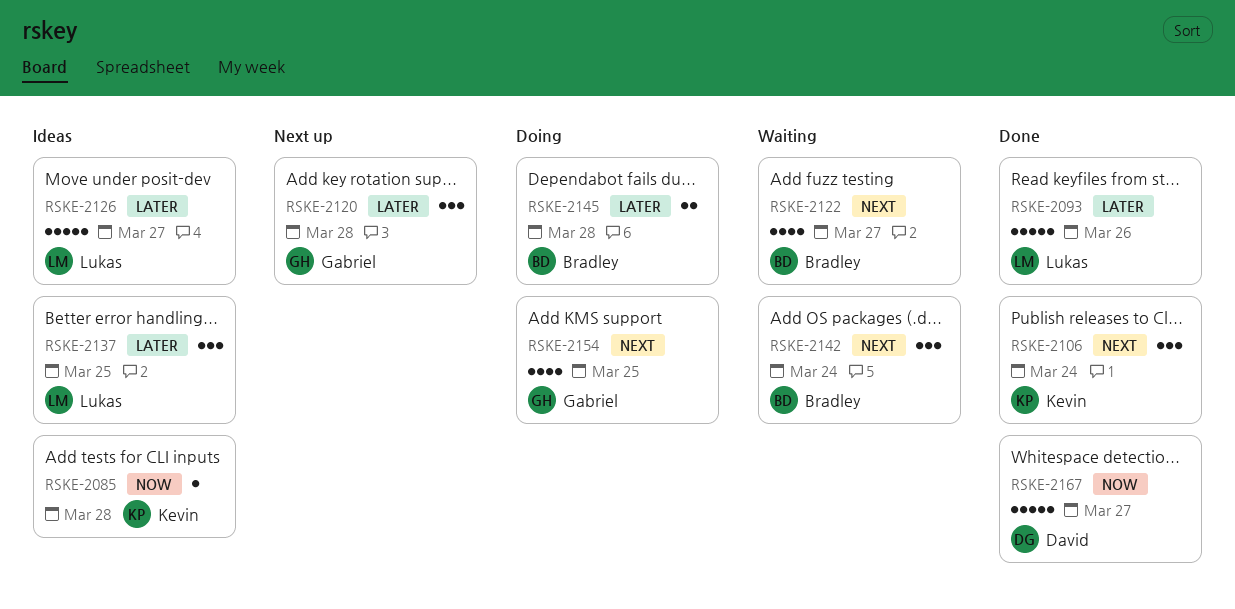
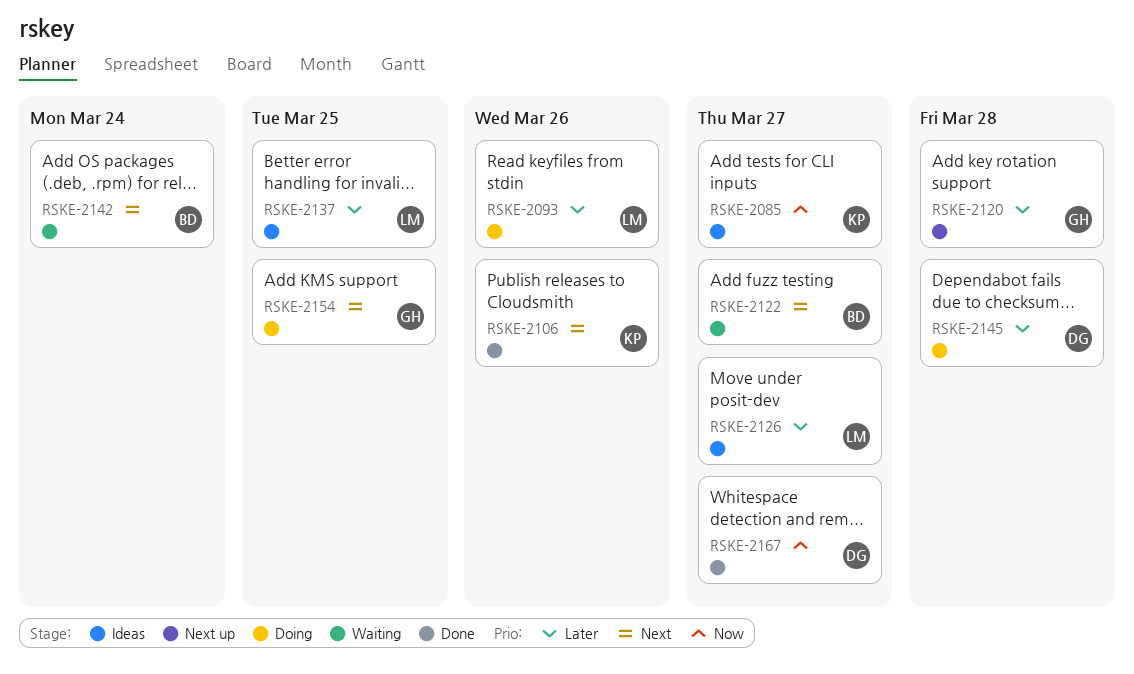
RSKE-2085, due: Mar 28 -> Mar 27
RSKE-2093, status: Done -> Doing
RSKE-2106, due: Mar 24 -> Mar 26
RSKE-2145, owner: Bradley -> David

